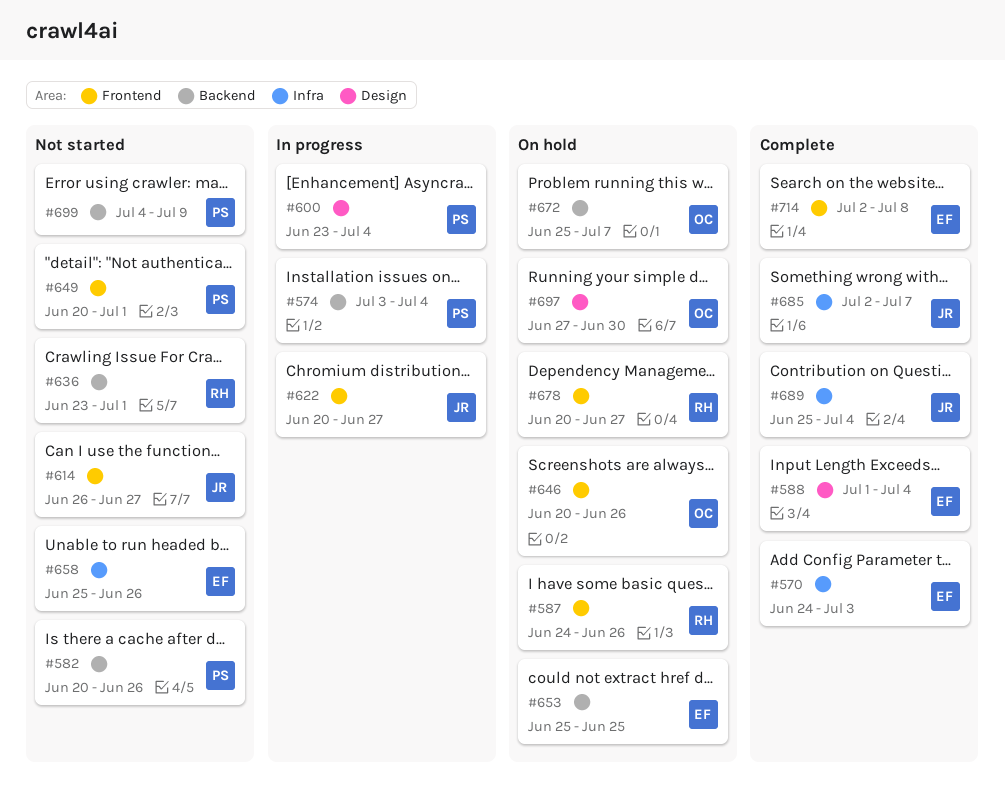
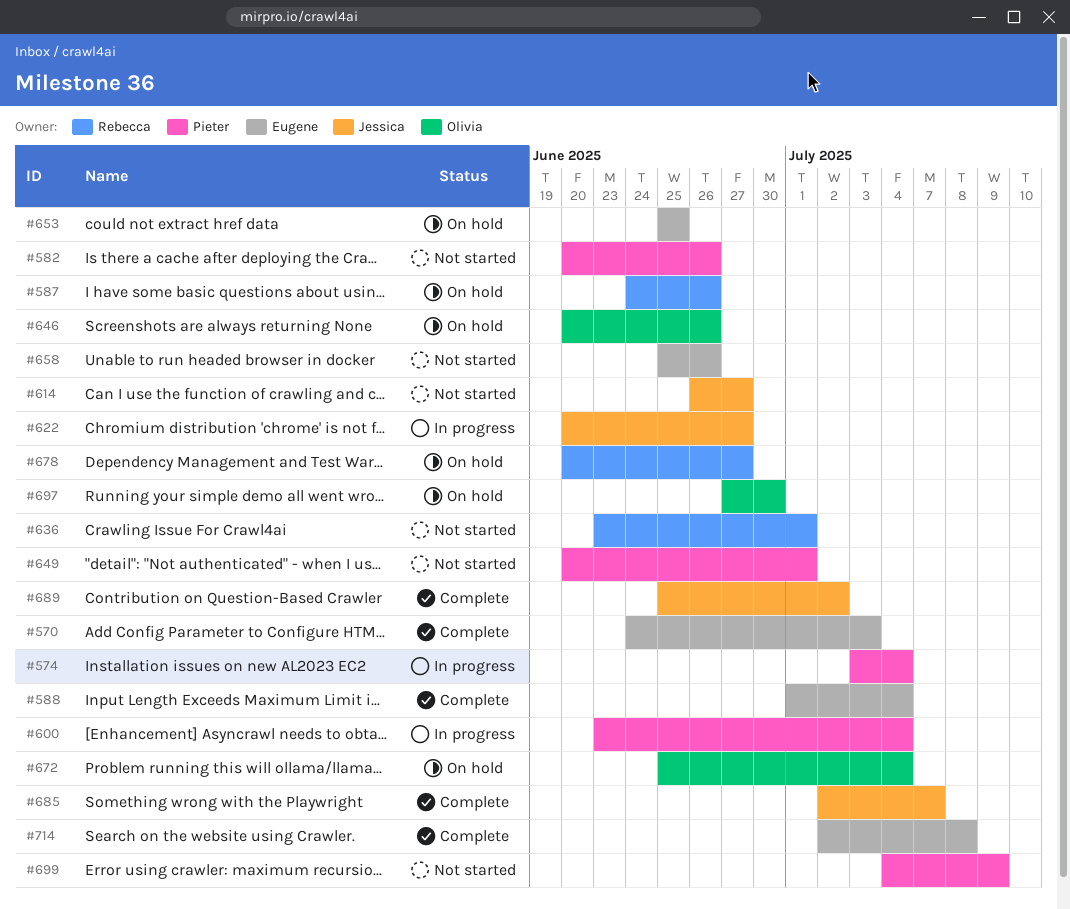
#672, due: Jul 7 -> Jul 4
#689, due: Jul 4 -> Jul 2

